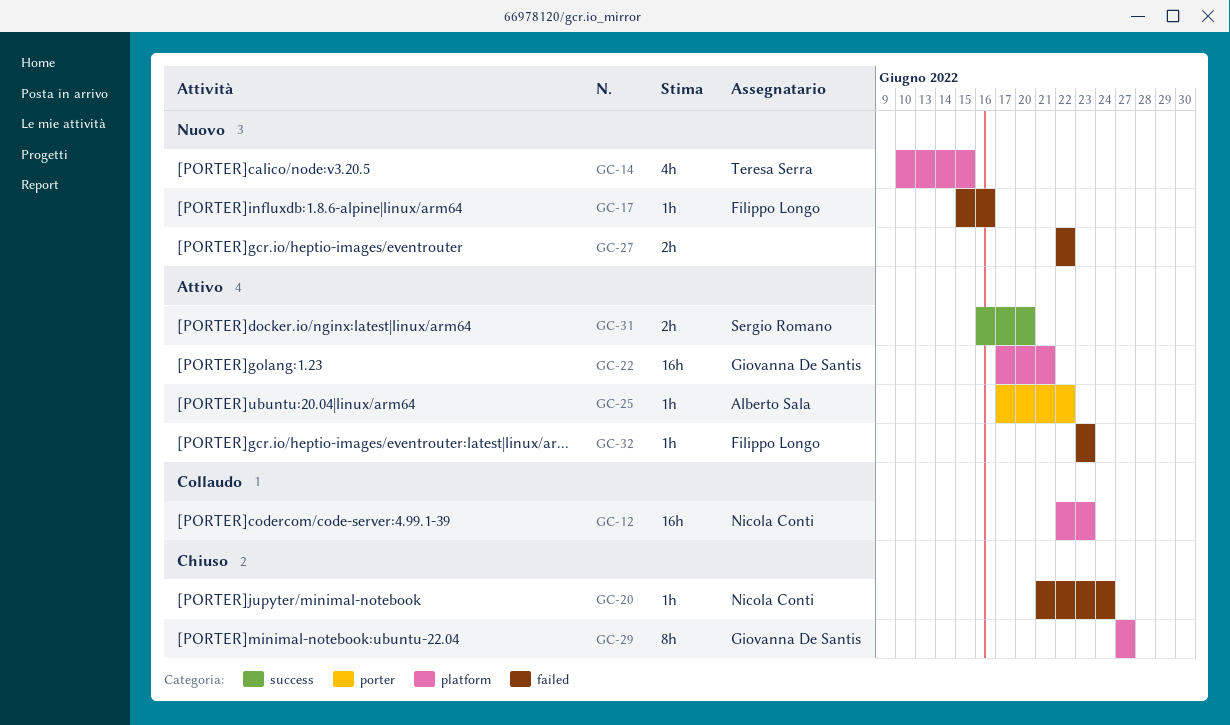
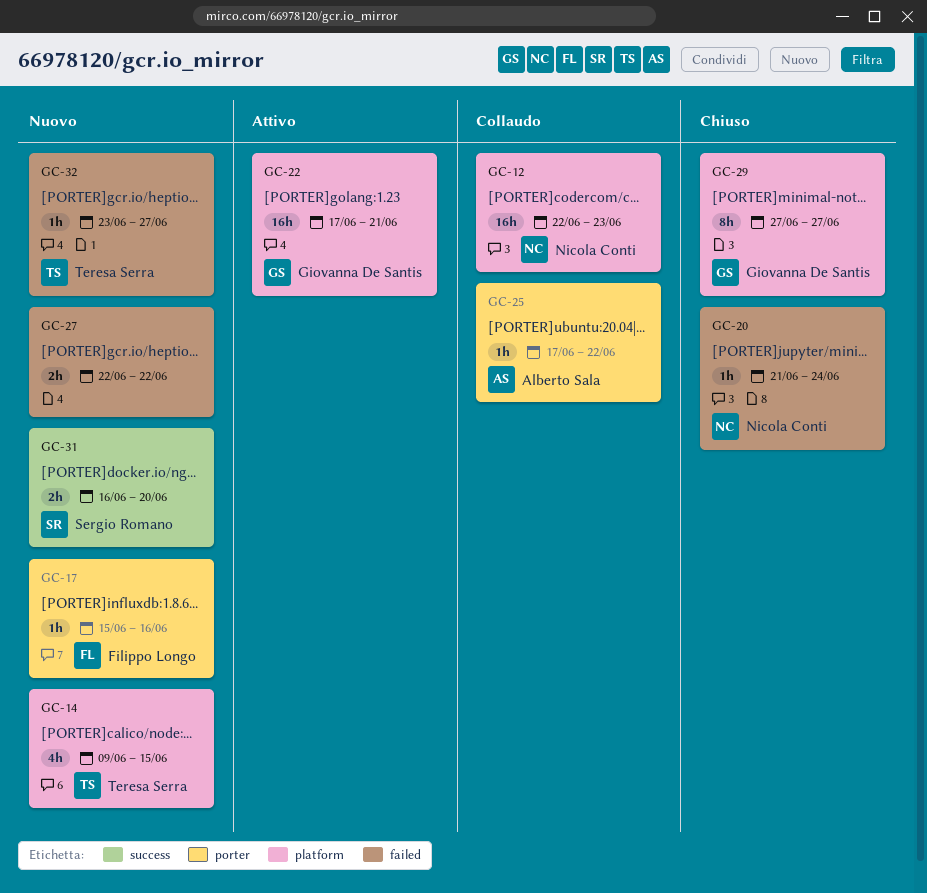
GC-14, start: Jun 10 -> Jun 9
GC-17, label: failed -> porter
GC-25, status: Attivo -> Collaudo
GC-31, status: Attivo -> Nuovo
GC-32, status: Attivo -> Nuovo
GC-32, owner: Filippo Longo -> Teresa Serra
GC-32, due: Jun 23 -> Jun 27

